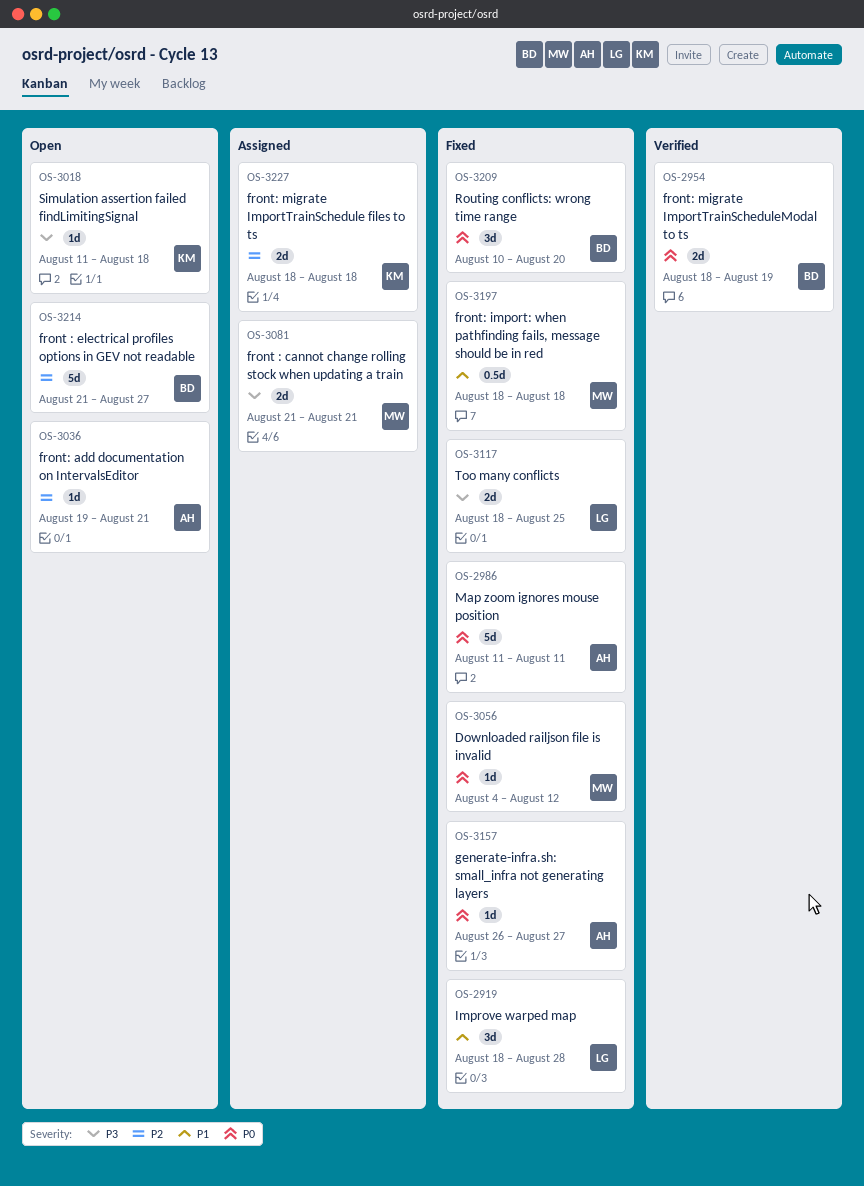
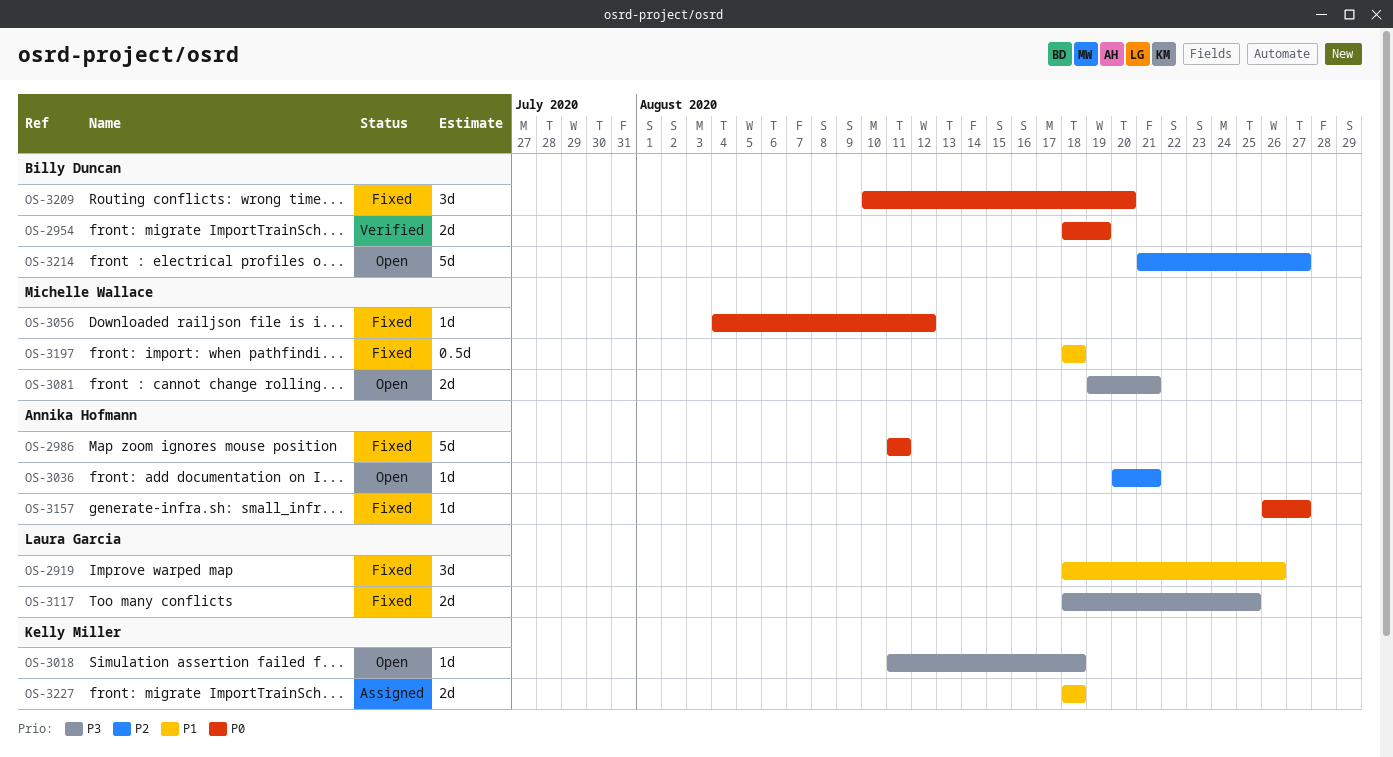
OS-2919, due: Aug 28 -> Aug 26
OS-3036, start: Aug 19 -> Aug 20
OS-3081, status: Assigned -> Open
OS-3081, start: Aug 21 -> Aug 19
OS-3227, priority: P2 -> P1

